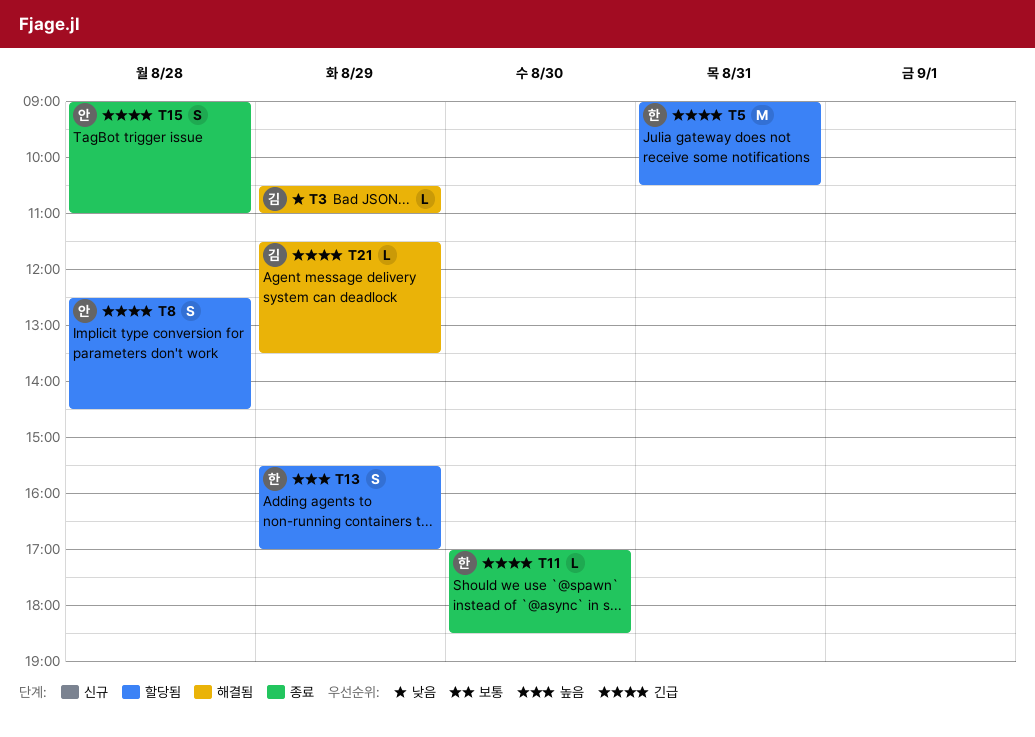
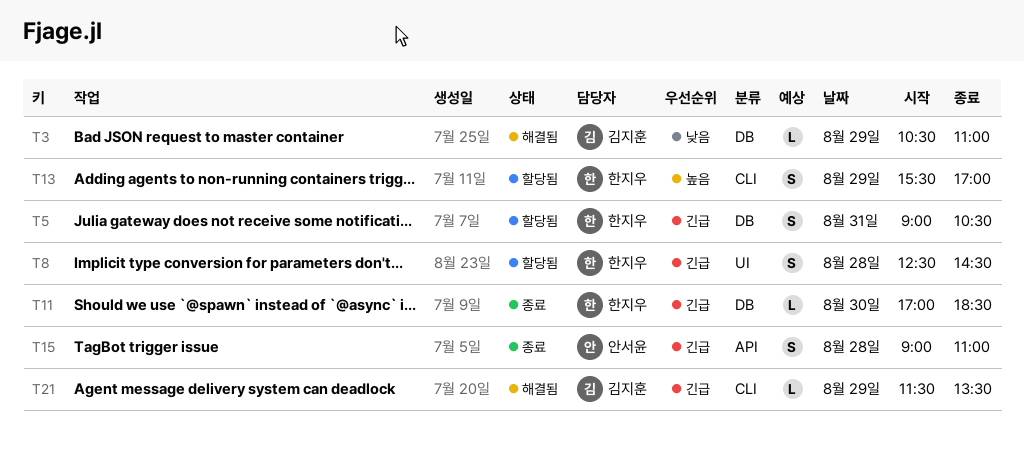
T5, estimate: M -> S
T8, owner: 안서윤 -> 한지우

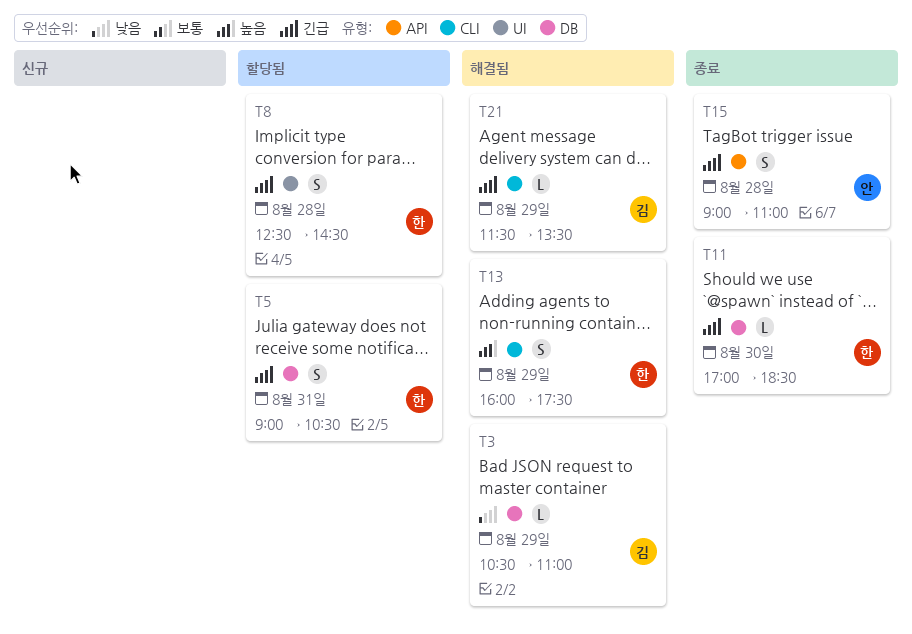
T13, status: 할당됨 -> 해결됨
T13, begins: 15:30 -> 16:00
T13, ends: 17:00 -> 17:30

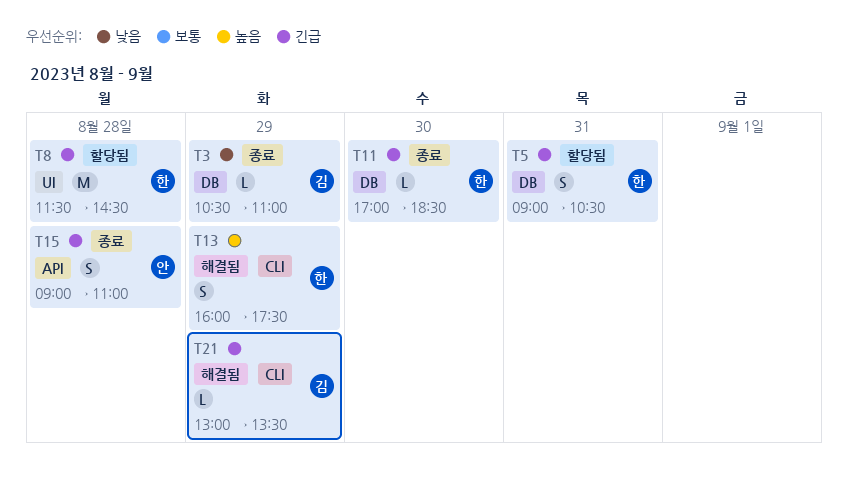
T3, status: 해결됨 -> 종료
T8, estimate: S -> M
T8, begins: 12:30 -> 11:30
T21, begins: 11:30 -> 13:00

